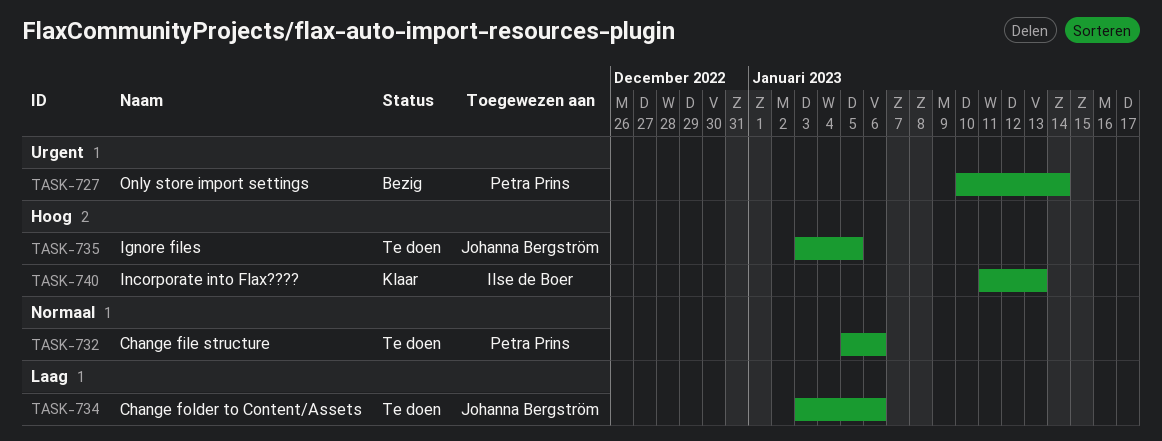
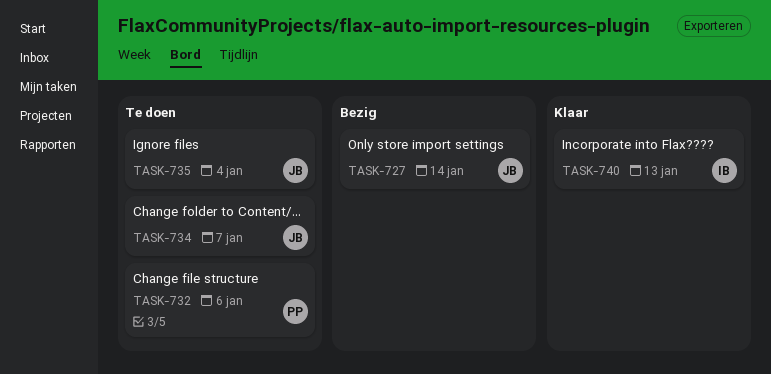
TASK-727, owner: Petra Prins -> Johanna Bergström
TASK-734, due: Jan 6 -> Jan 7
TASK-735, due: Jan 5 -> Jan 4

